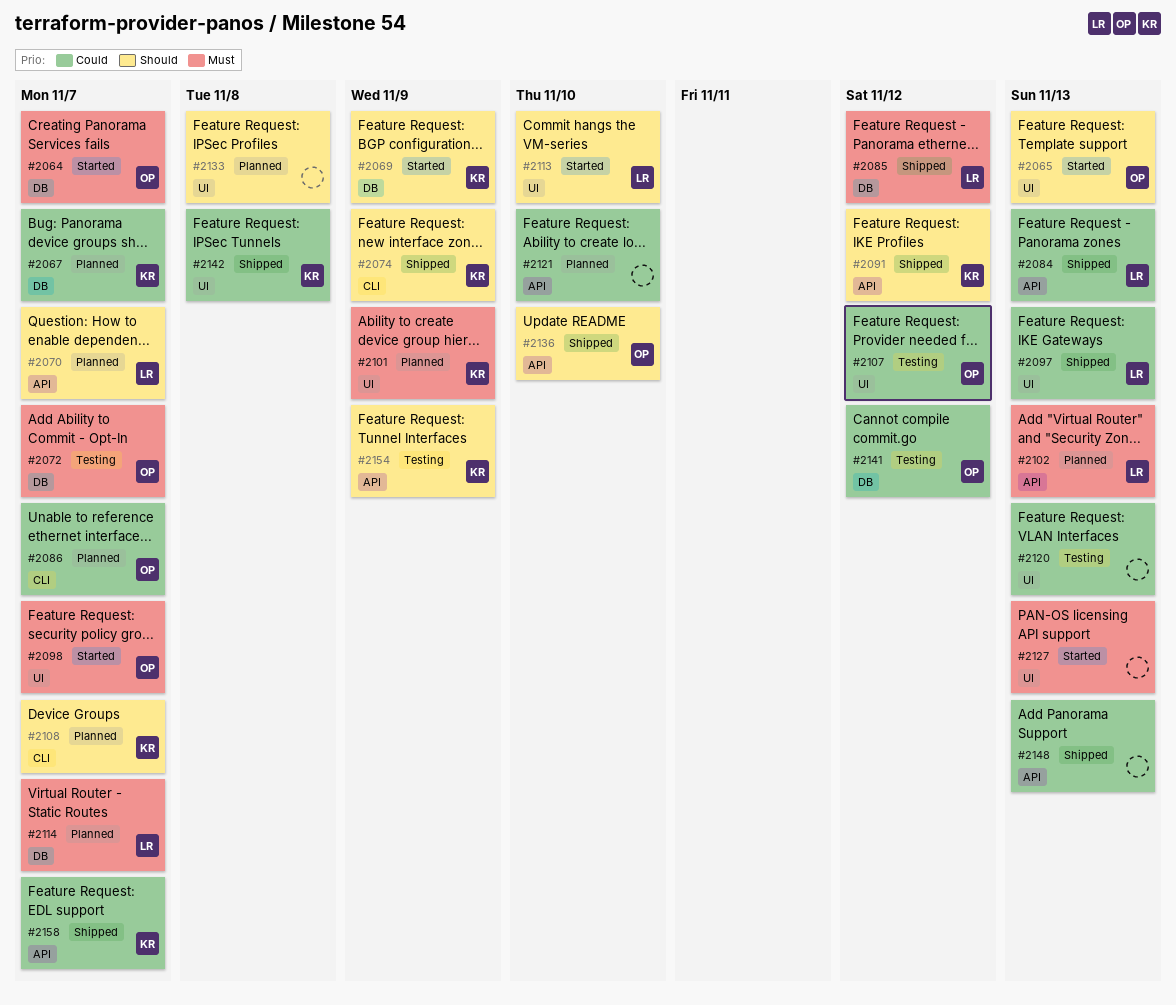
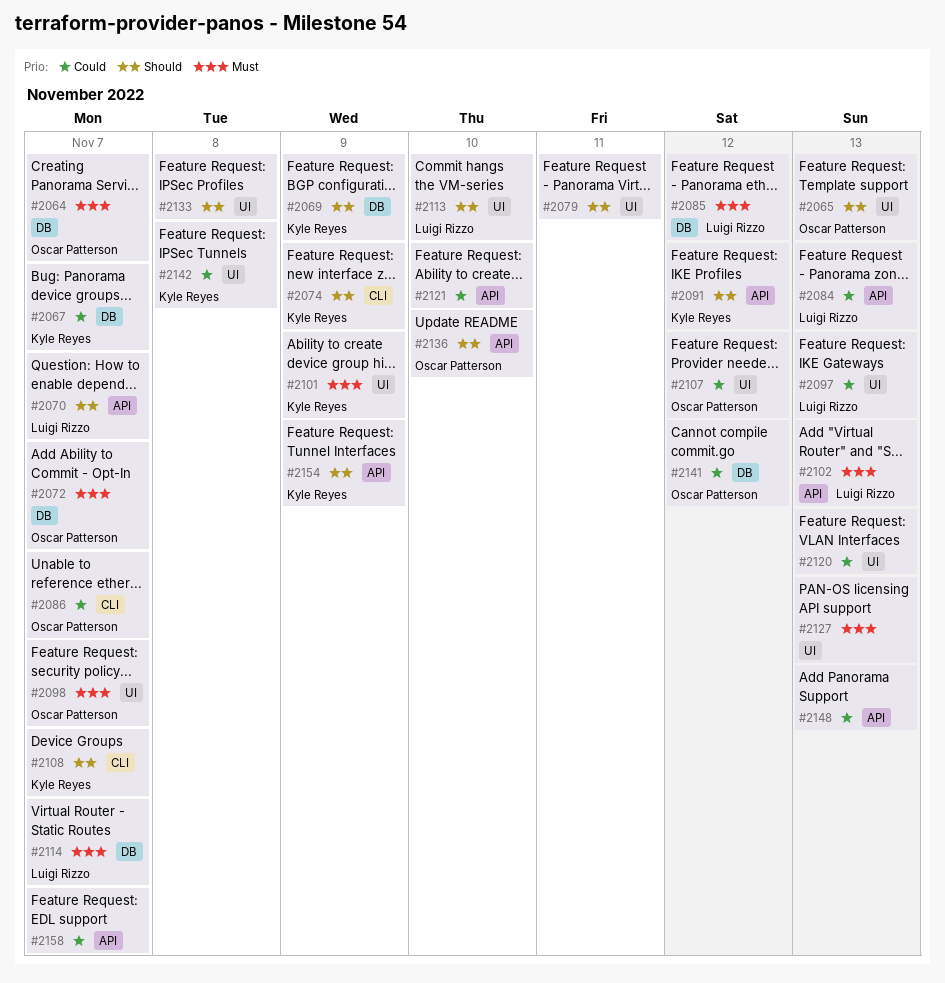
#2079: none -> present
#2158, owner: Kyle Reyes -> none

